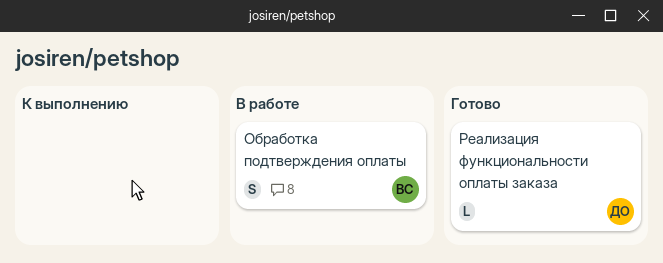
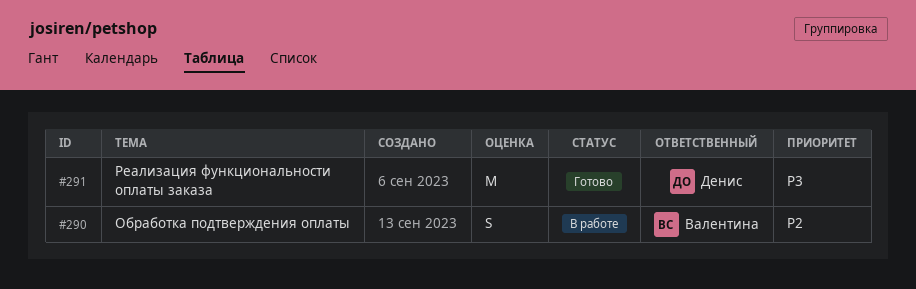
Реализация функциональности оплаты заказа, estimate: L -> M

